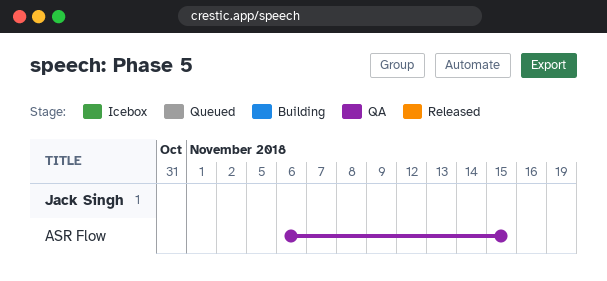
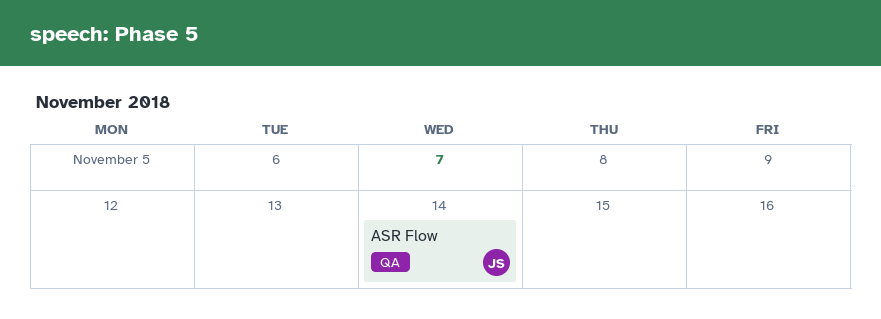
ASR Flow, due: Nov 15 -> Nov 14

